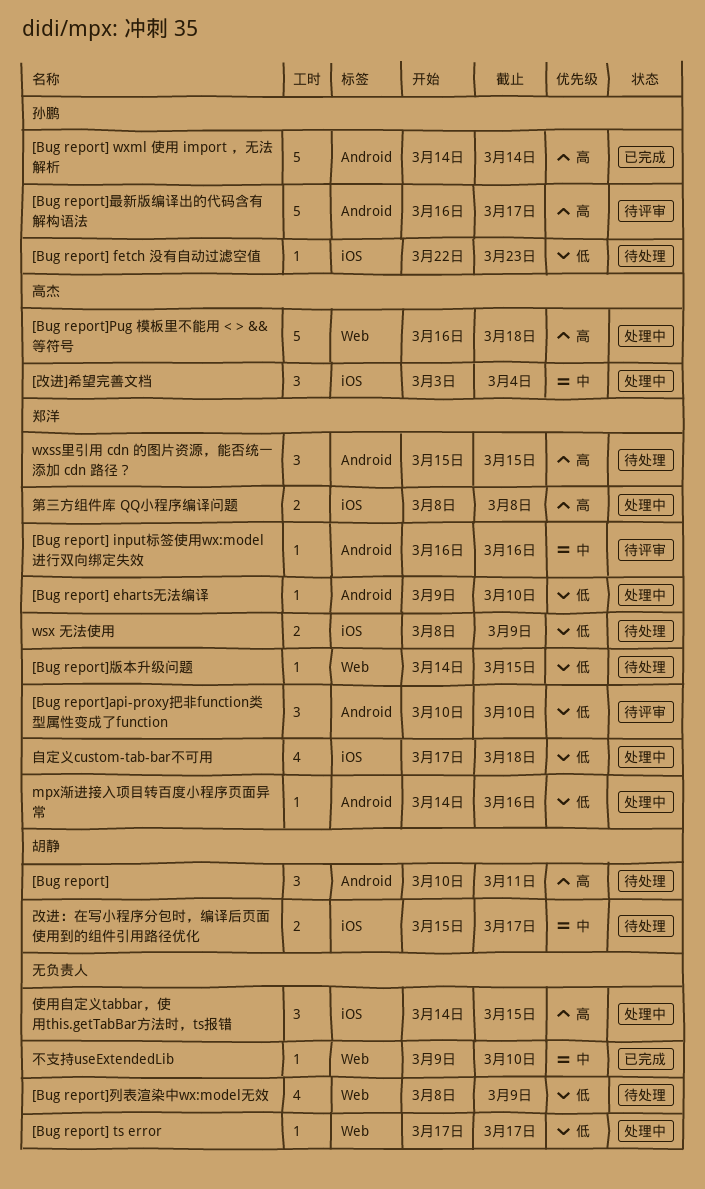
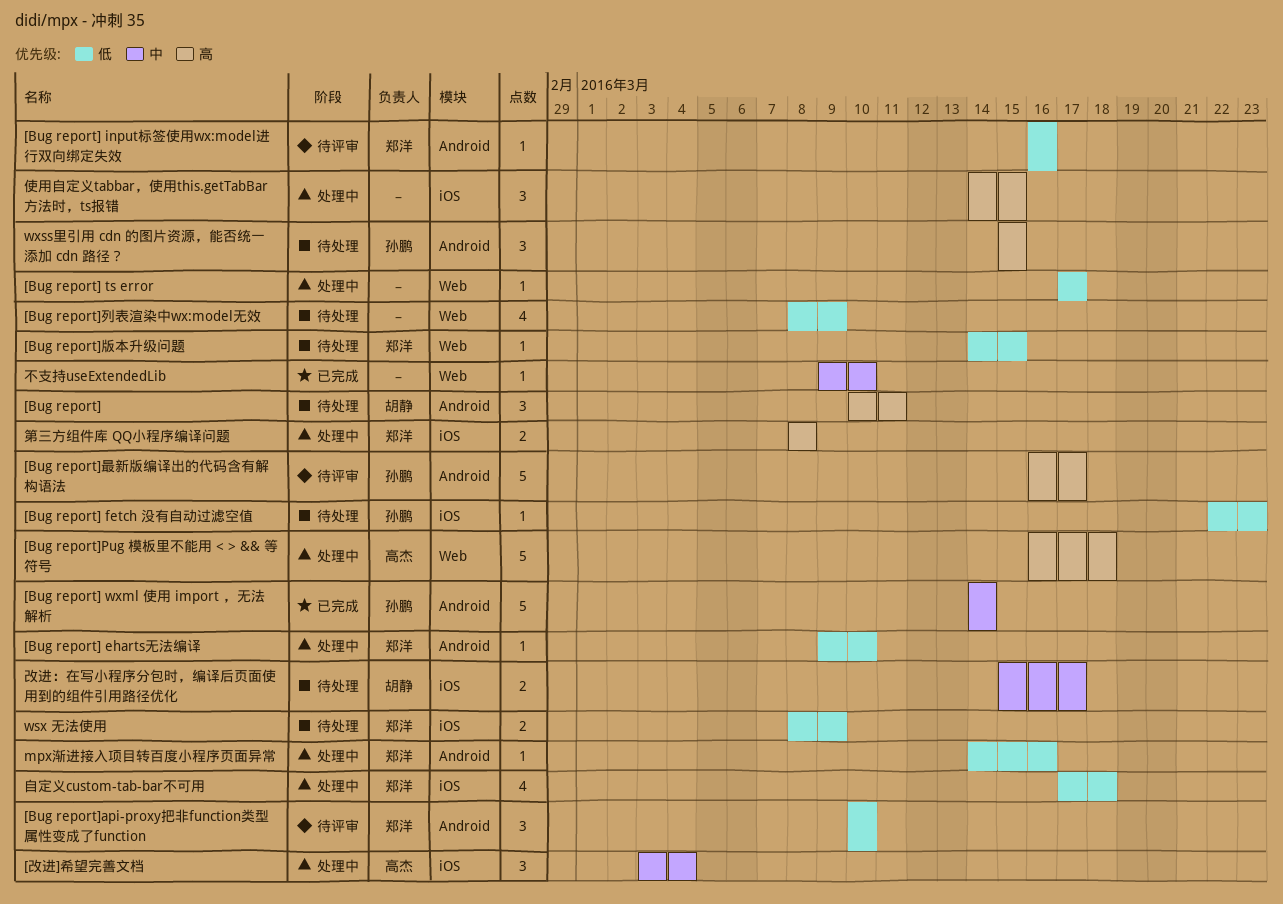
[Bug report] input标签使用wx:model进行双向绑定失效, priority: 中 -> 低
[Bug report] wxml 使用 import ，无法解析, priority: 高 -> 中
wxss里引用 cdn 的图片资源，能否统一添加 cdn 路径？, owner: 郑洋 -> 孙鹏

